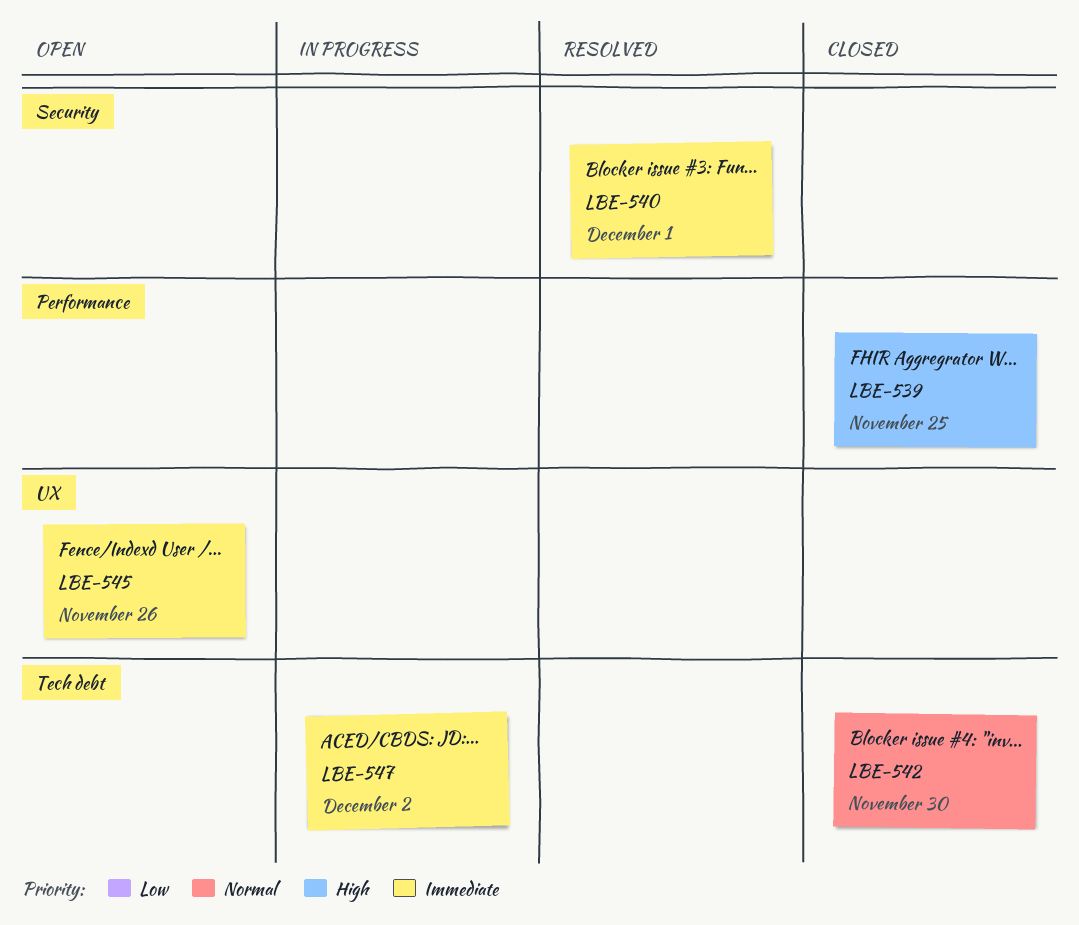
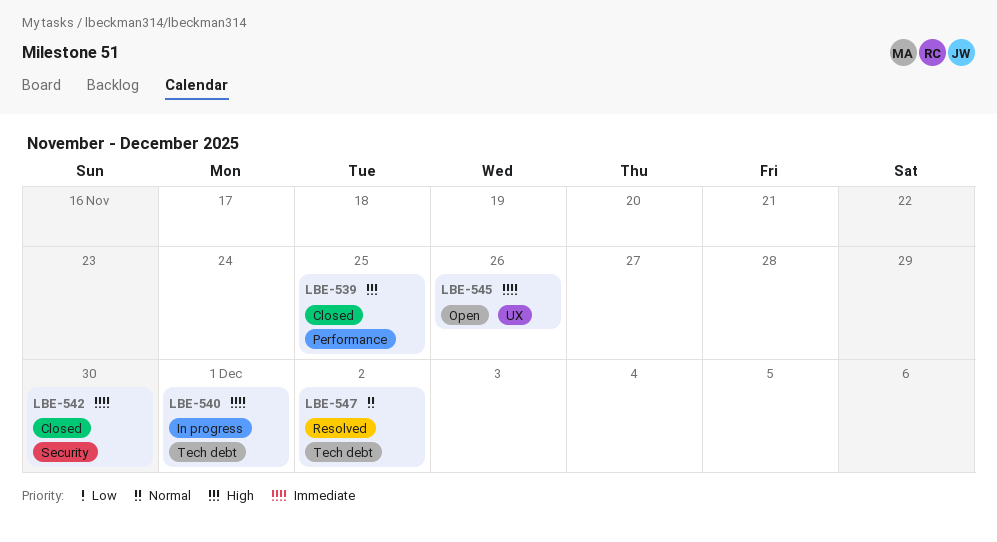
LBE-540, status: Resolved -> In progress
LBE-540, label: Security -> Tech debt
LBE-542, priority: Normal -> Immediate
LBE-542, label: Tech debt -> Security
LBE-547, status: In progress -> Resolved
LBE-547, priority: Immediate -> Normal

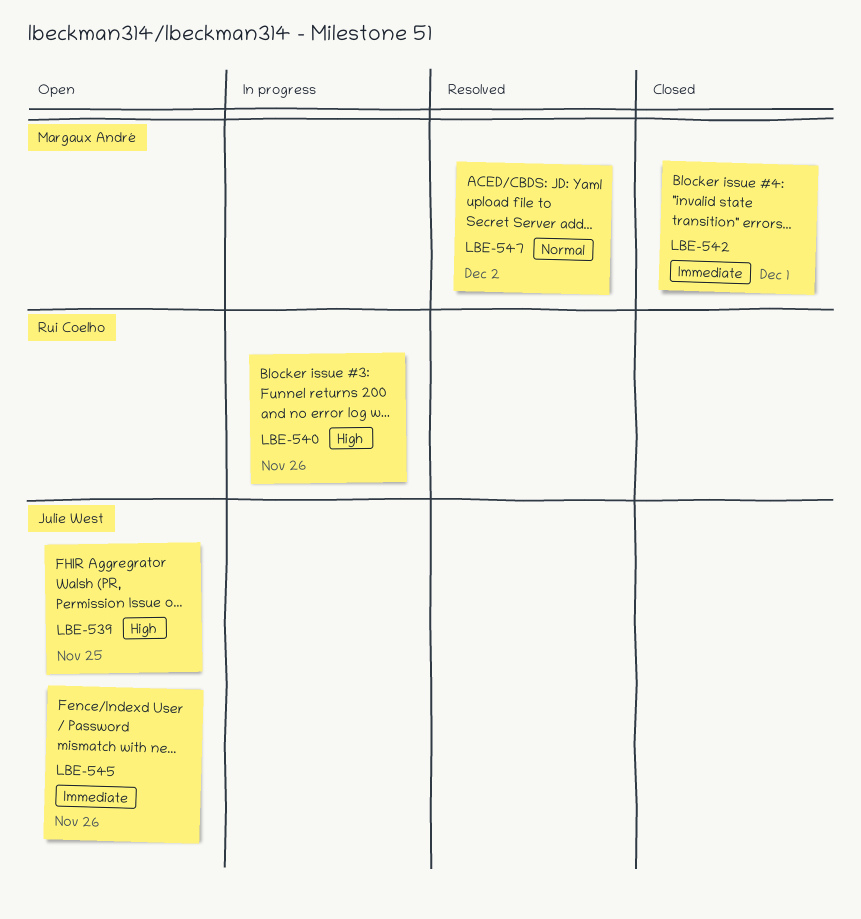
LBE-539, status: Closed -> Open
LBE-540, priority: Immediate -> High
LBE-540, due: Dec 1 -> Nov 26
LBE-542, due: Nov 30 -> Dec 1

